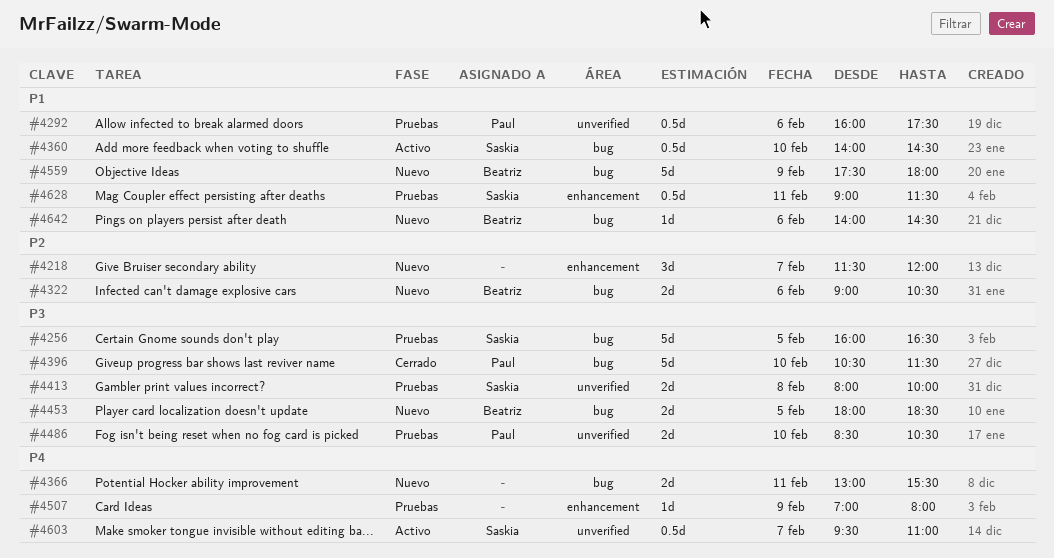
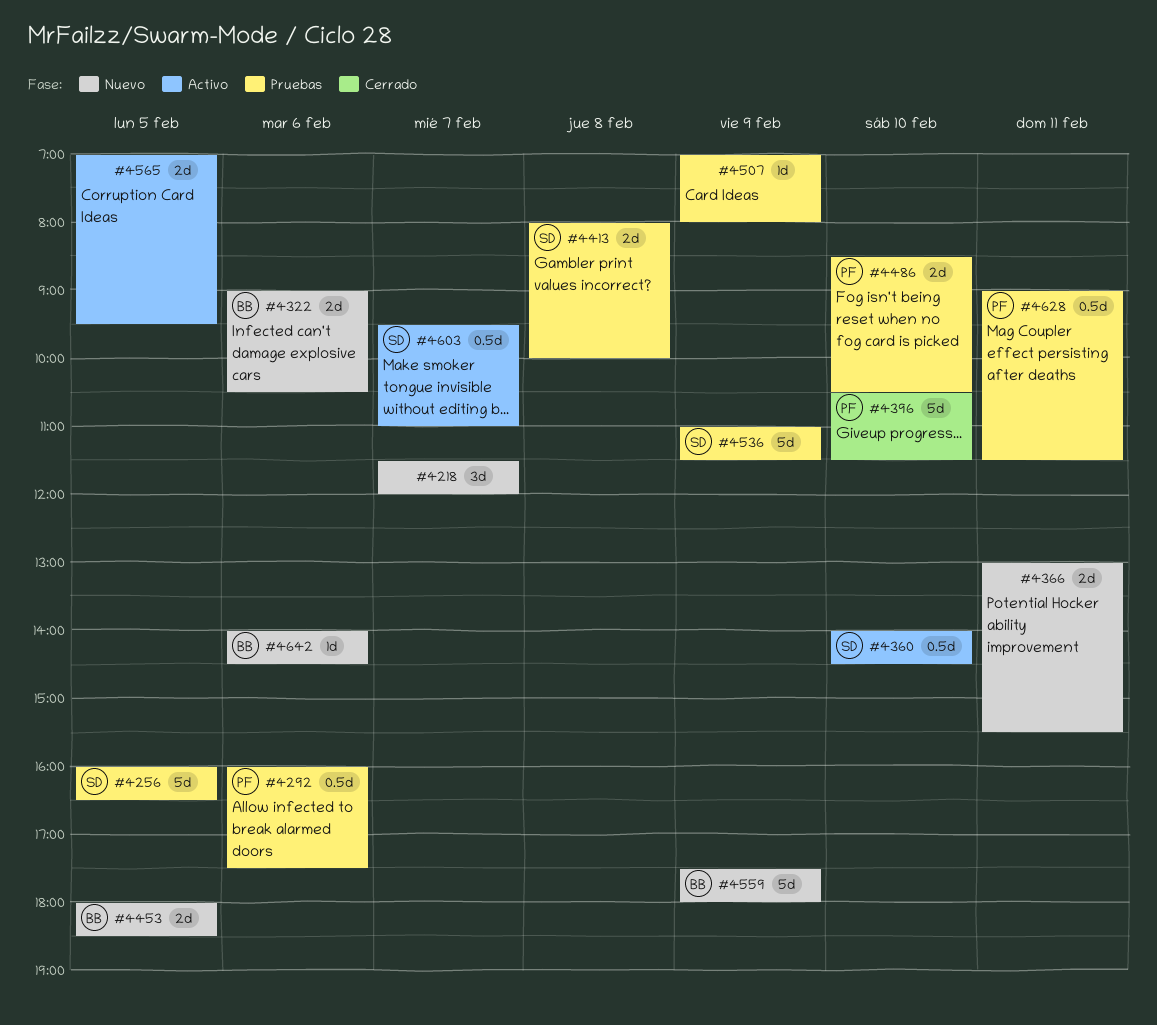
#4536: none -> present
#4565: none -> present
#4628, owner: Saskia -> Paul

